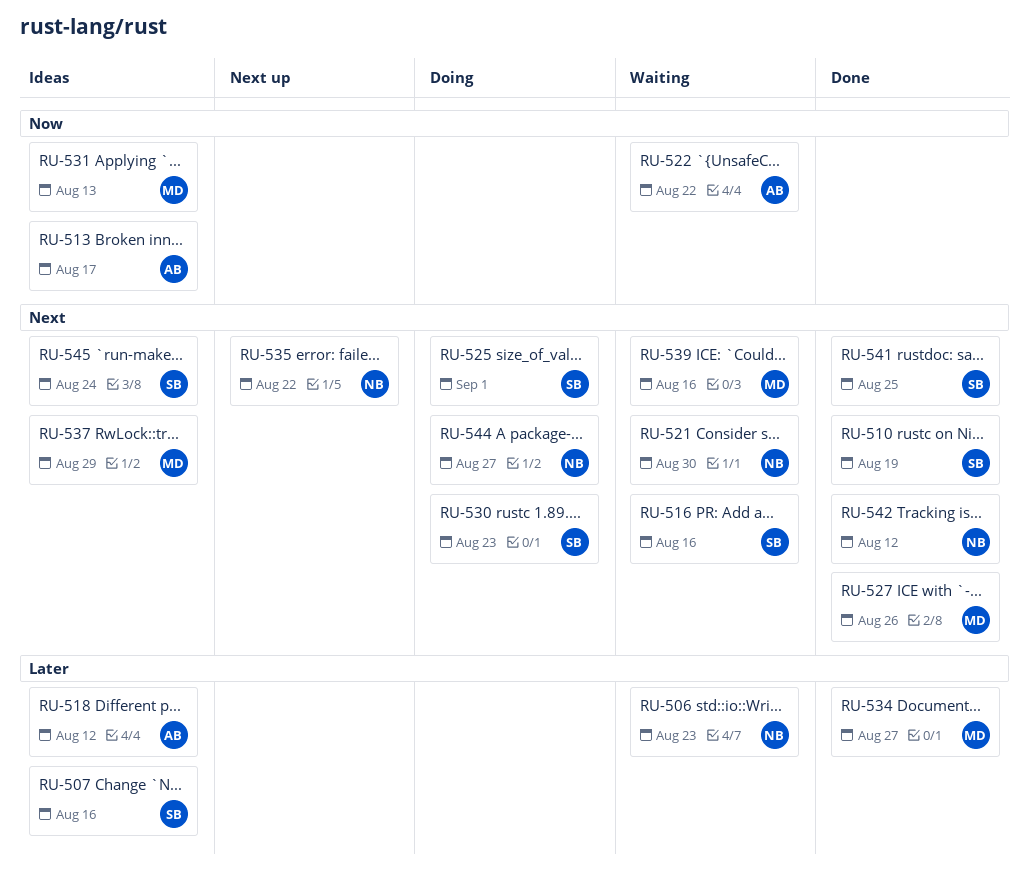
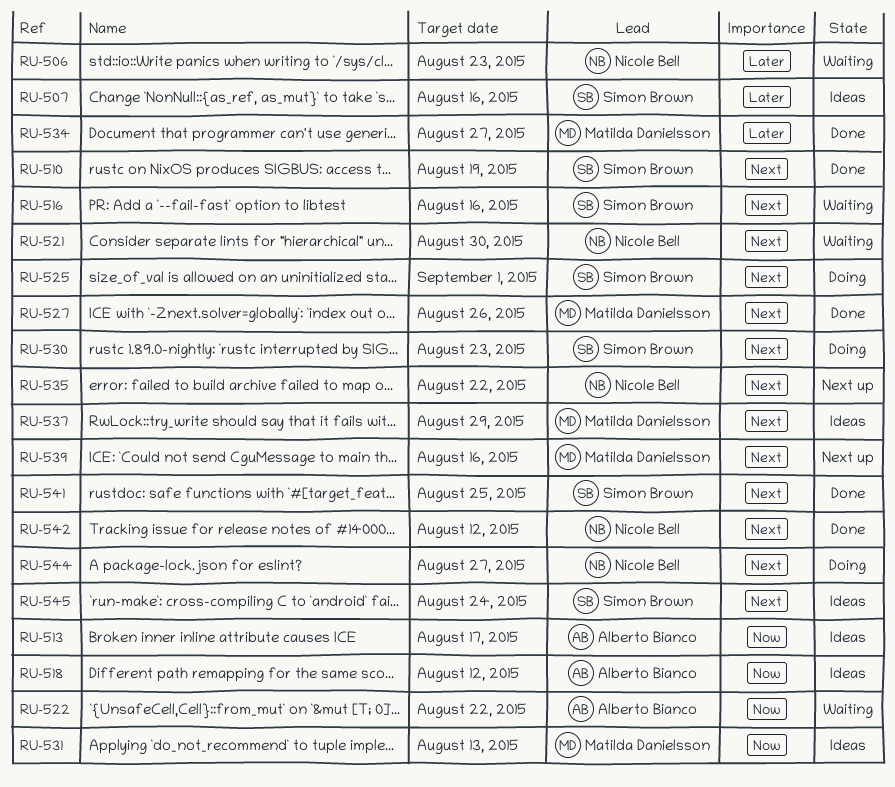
RU-518, priority: Later -> Now
RU-539, status: Waiting -> Next up

